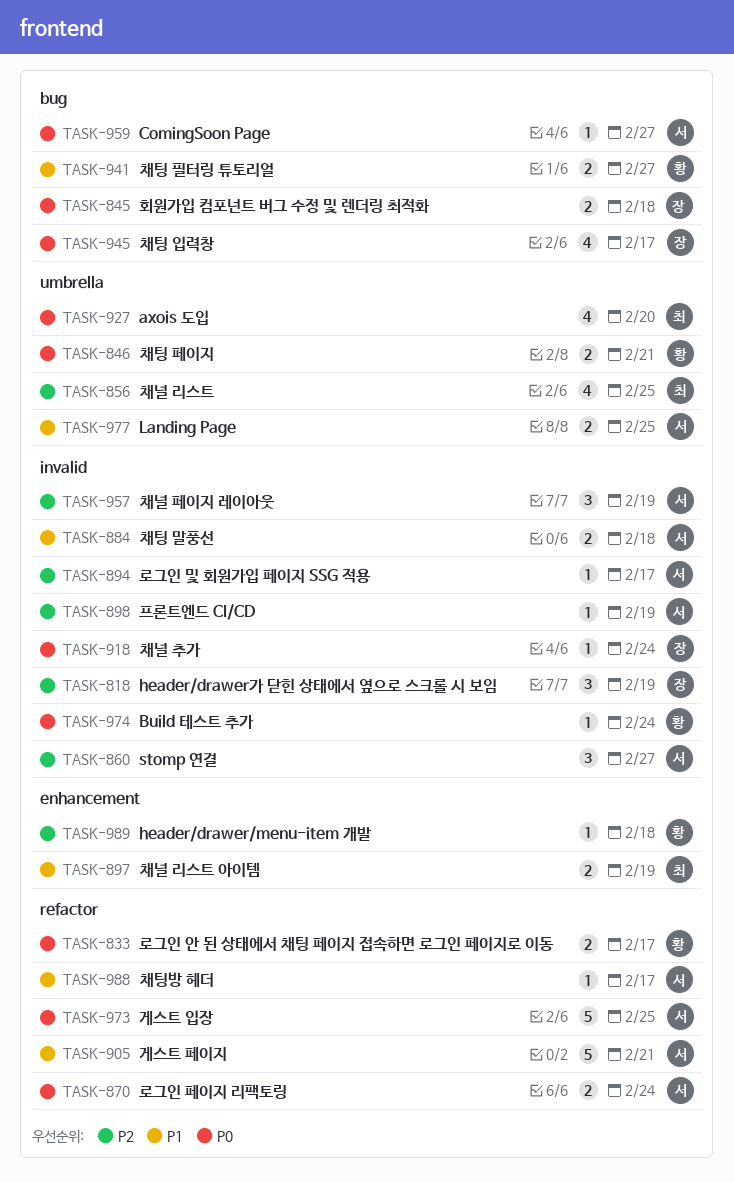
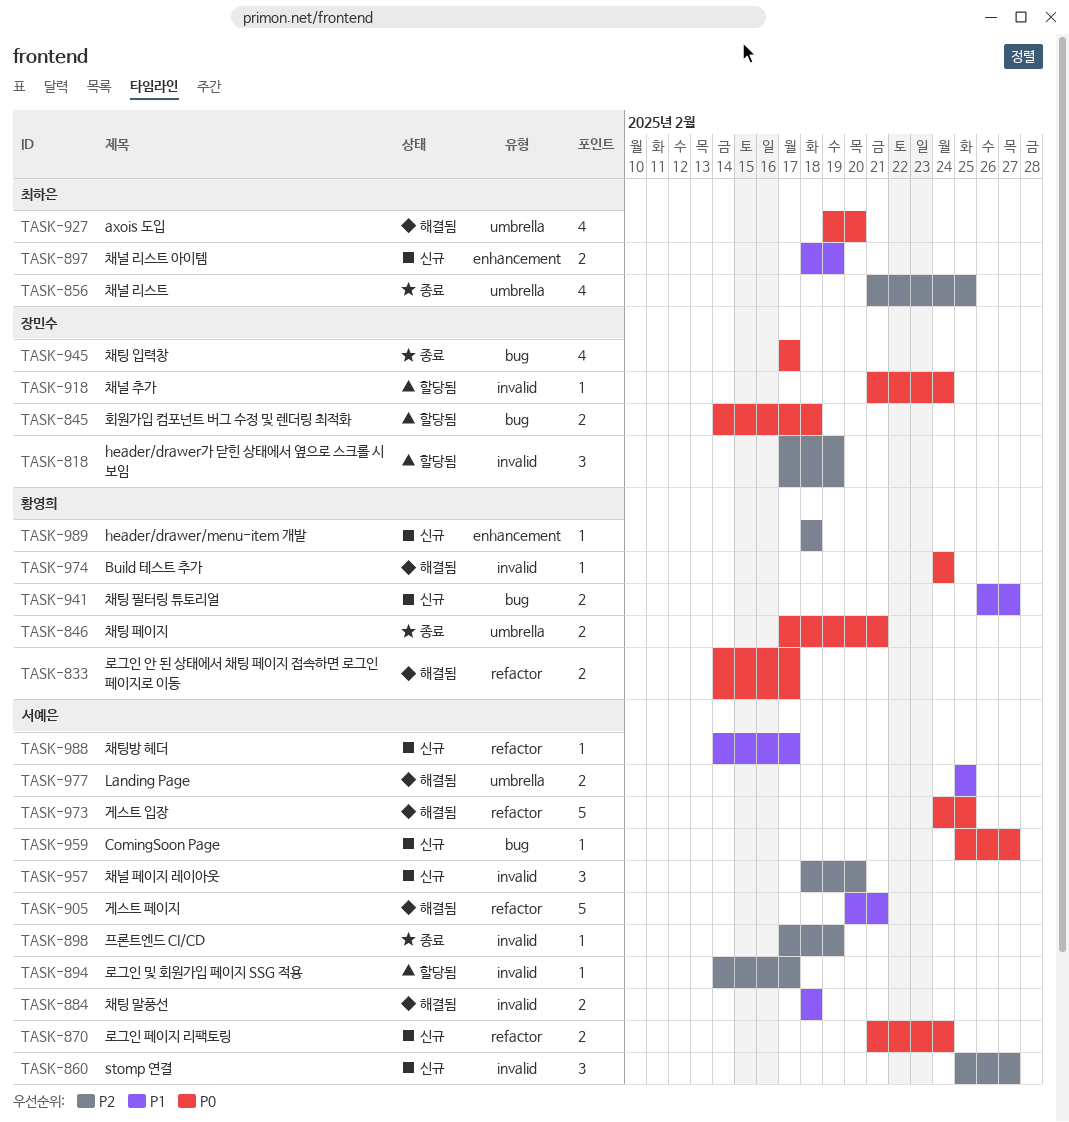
TASK-957, due: Feb 19 -> Feb 20

